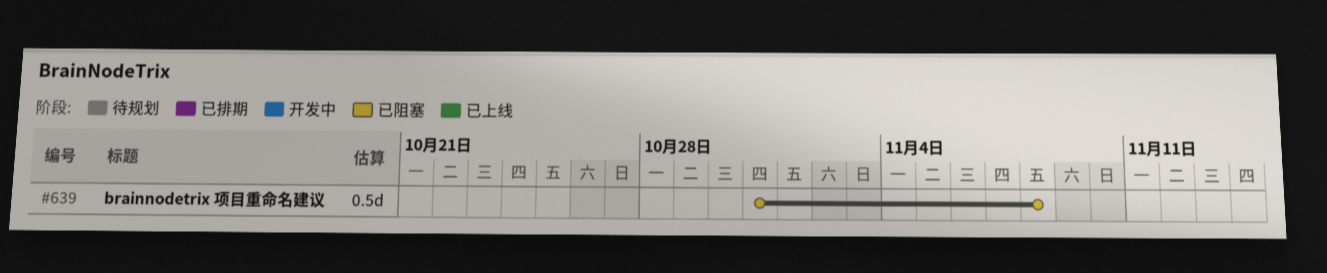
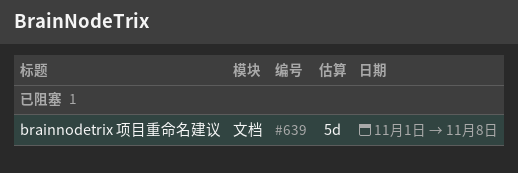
#639, estimate: 0.5d -> 5d
#639, start: Oct 31 -> Nov 1

